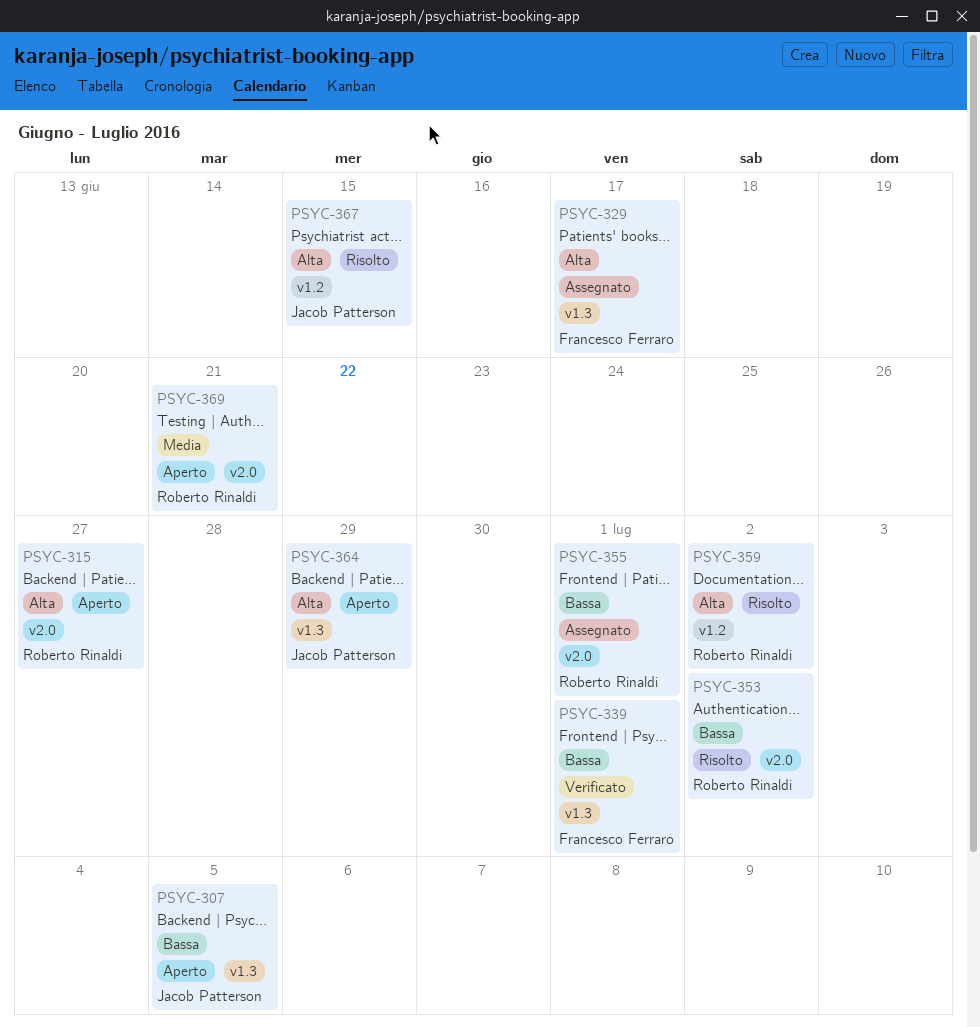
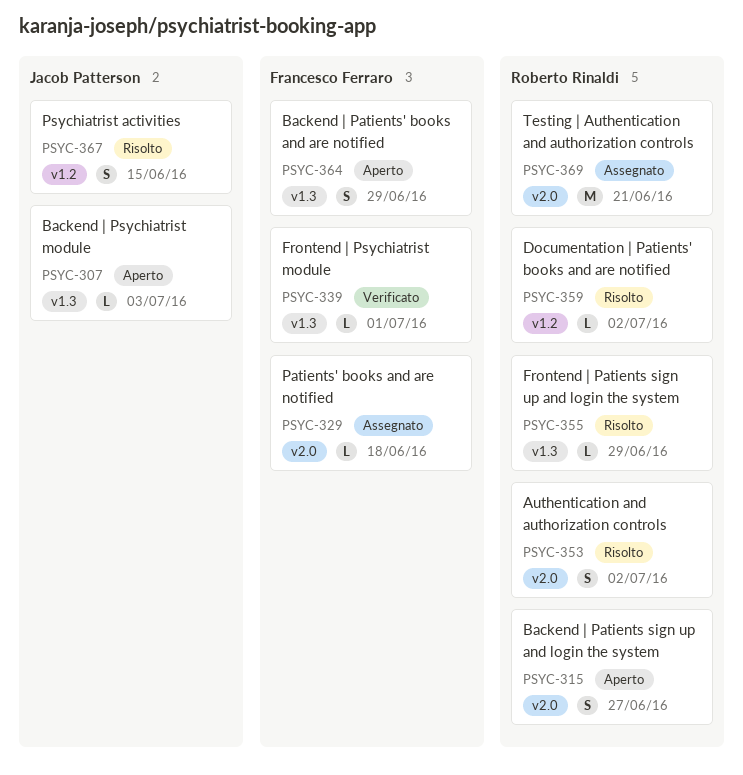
PSYC-307, due: Jul 5 -> Jul 3
PSYC-329, label: v1.3 -> v2.0
PSYC-329, due: Jun 17 -> Jun 18
PSYC-355, status: Assegnato -> Risolto
PSYC-355, label: v2.0 -> v1.3
PSYC-355, due: Jul 1 -> Jun 29
PSYC-364, owner: Jacob Patterson -> Francesco Ferraro
PSYC-369, status: Aperto -> Assegnato

